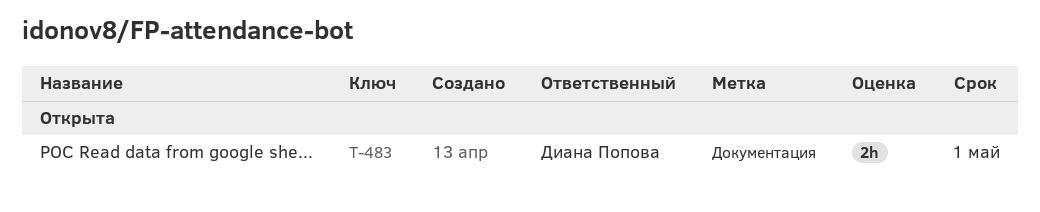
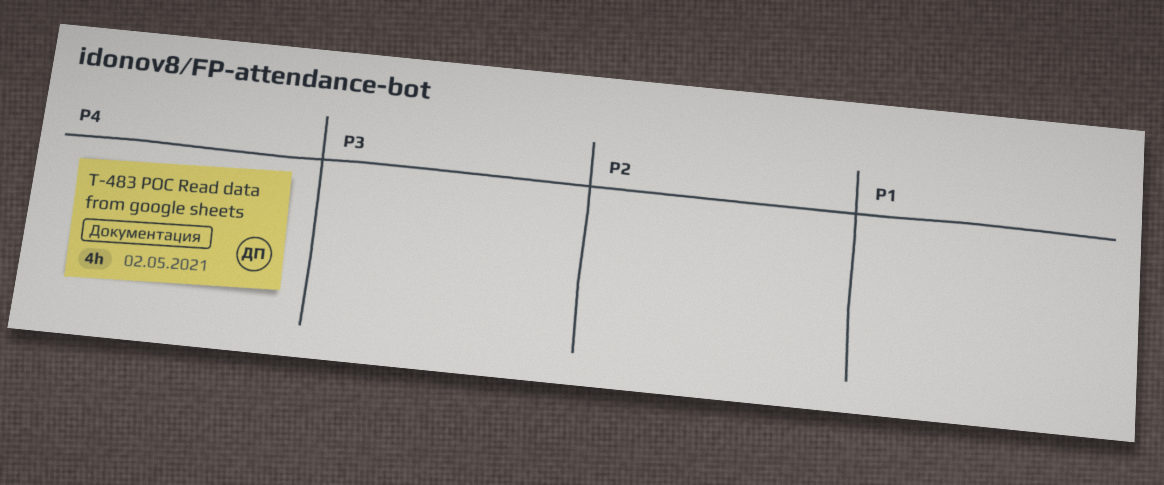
T-483, estimate: 2h -> 4h
T-483, due: May 1 -> May 2

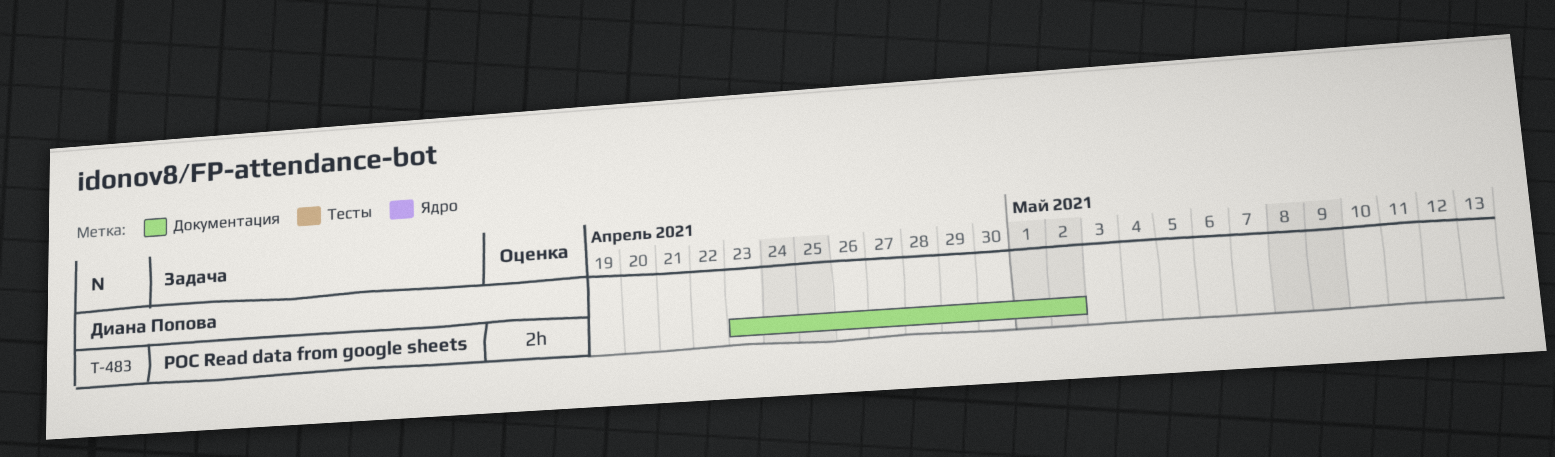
T-483, estimate: 4h -> 2h

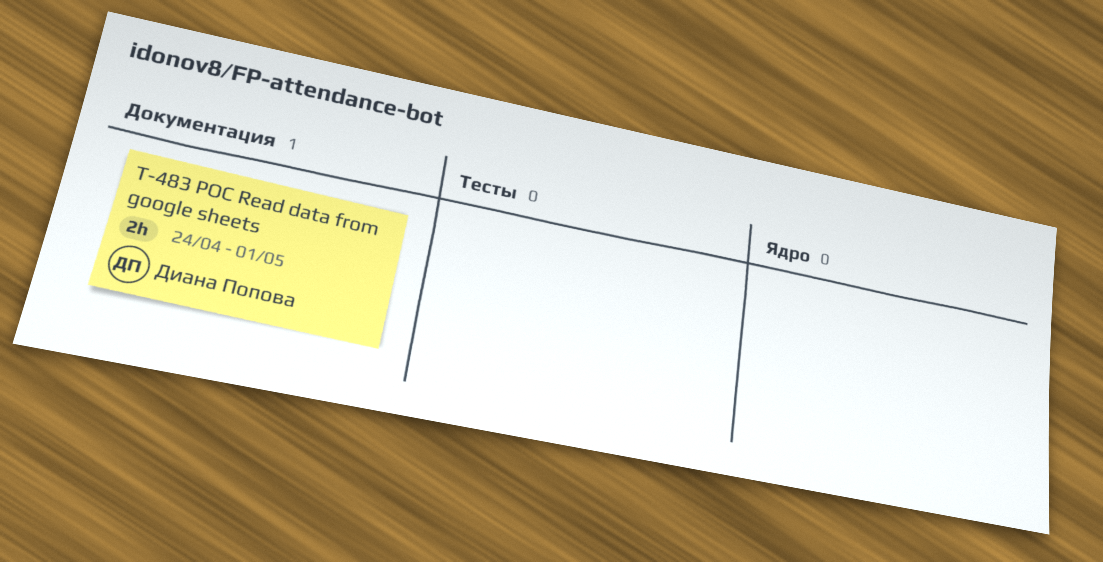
T-483, start: Apr 23 -> Apr 24
T-483, due: May 2 -> May 1

